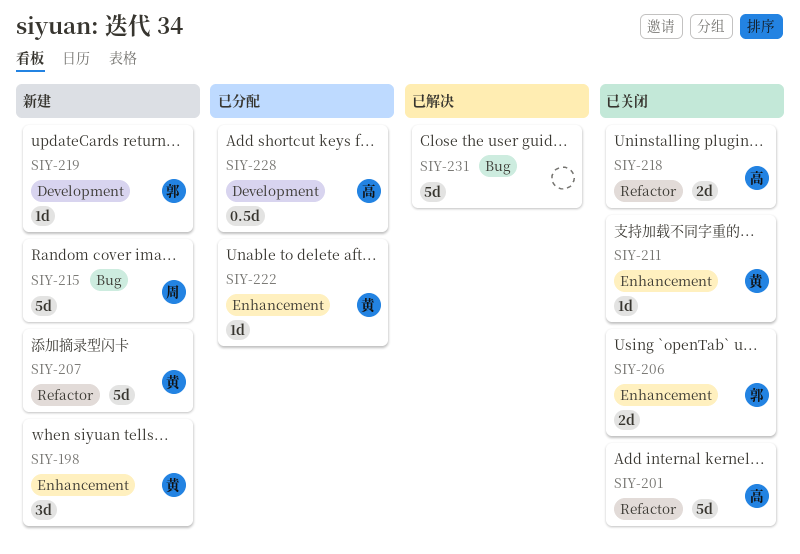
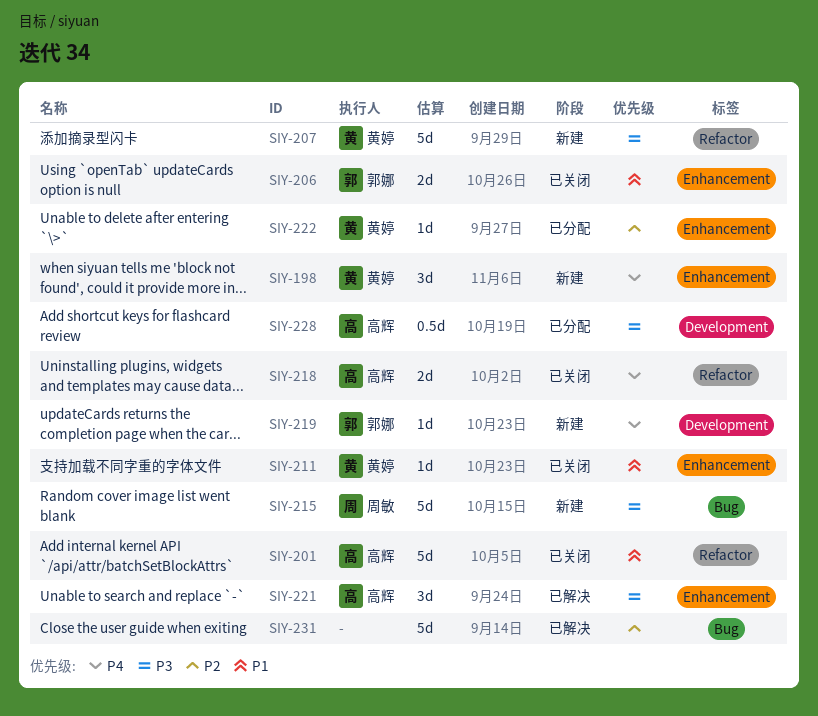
SIY-221: none -> present

